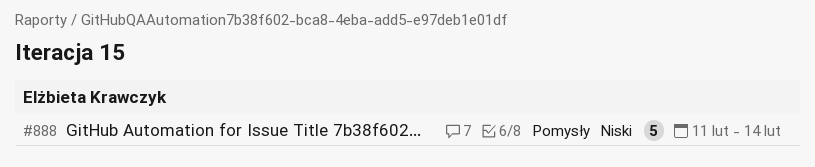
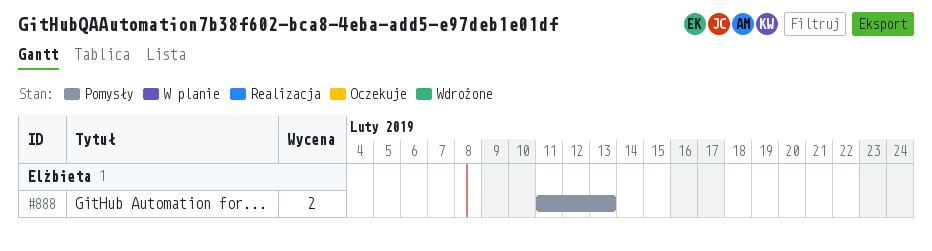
#888, estimate: 5 -> 2
#888, due: Feb 14 -> Feb 13

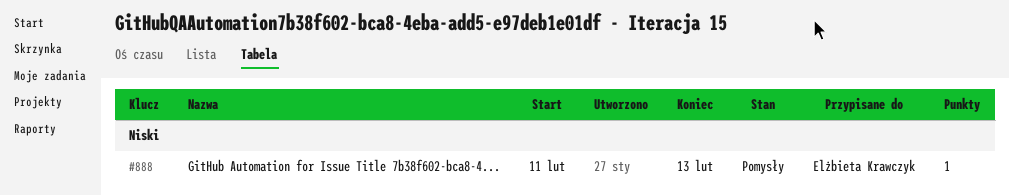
#888, estimate: 2 -> 1

